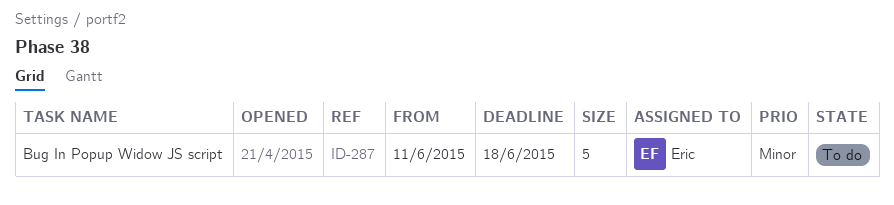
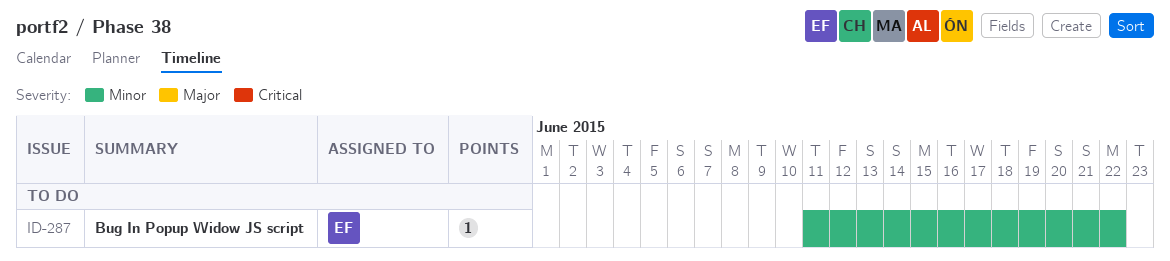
ID-287, estimate: 5 -> 1
ID-287, due: Jun 18 -> Jun 22

